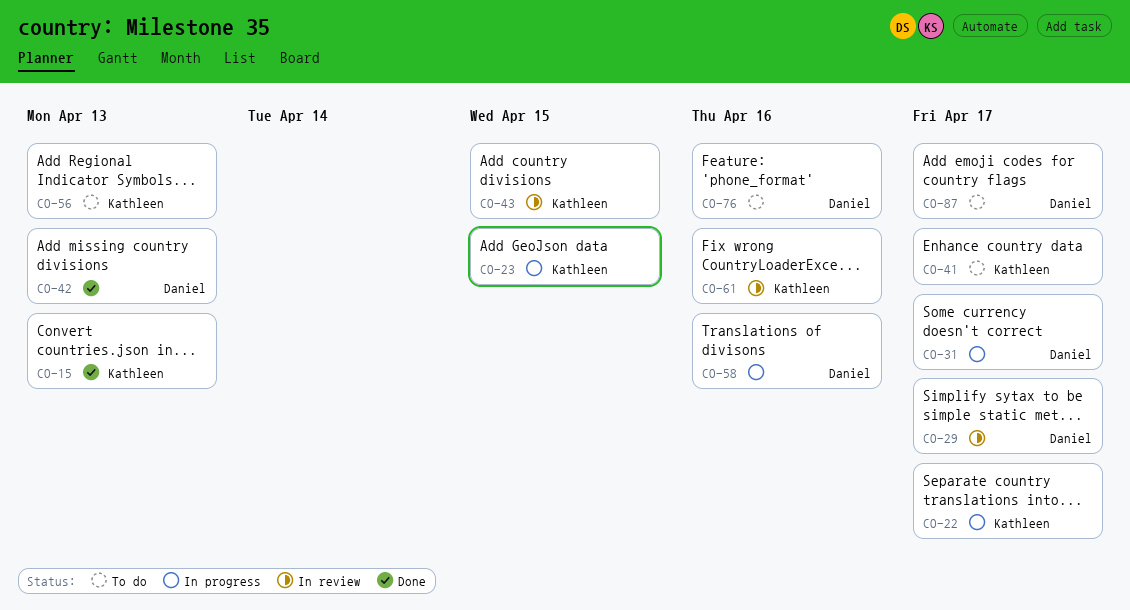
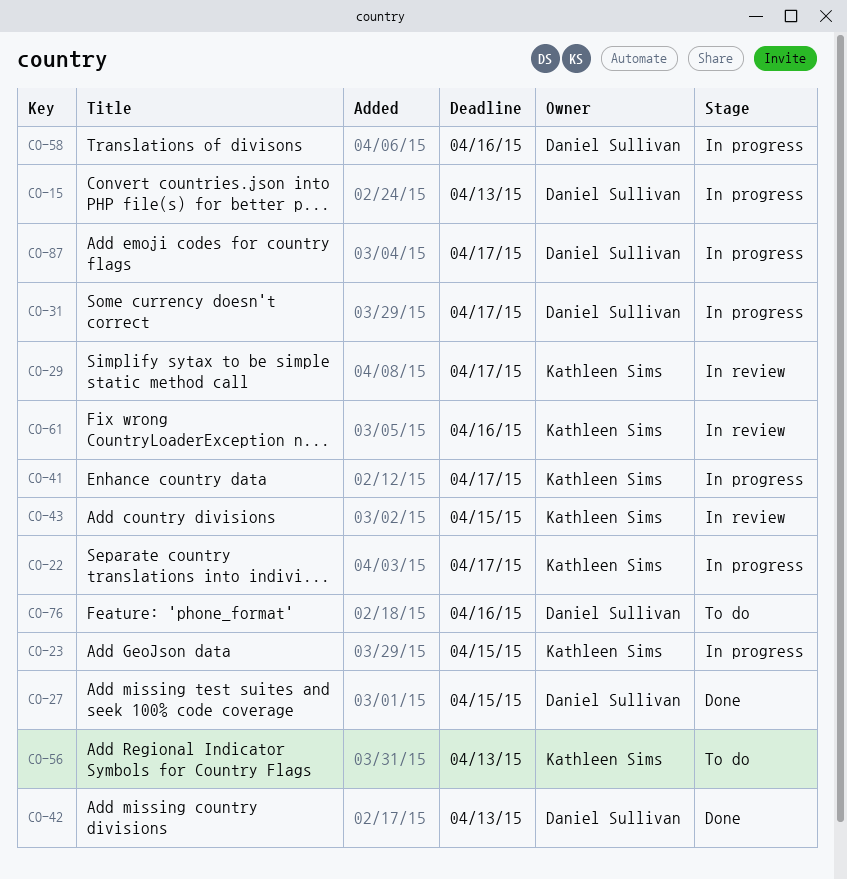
CO-15, status: Done -> In progress
CO-15, owner: Kathleen Sims -> Daniel Sullivan
CO-27: none -> present
CO-29, owner: Daniel Sullivan -> Kathleen Sims
CO-41, status: To do -> In progress
CO-87, status: To do -> In progress

